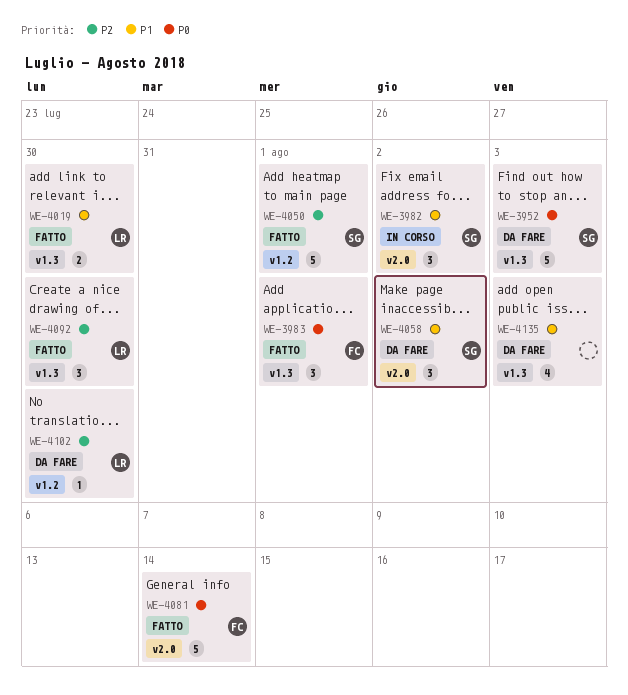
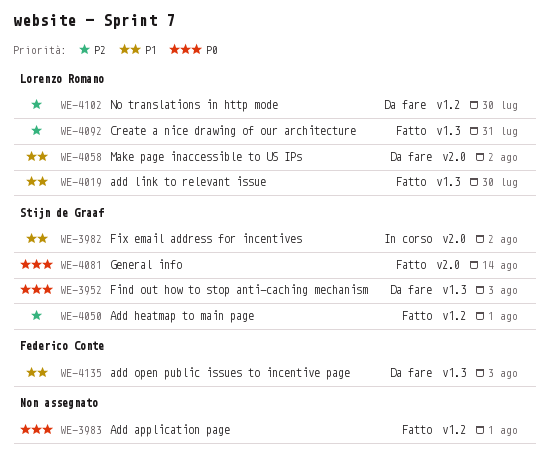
WE-3983, owner: Federico Conte -> none
WE-3983, label: v1.3 -> v1.2
WE-4058, owner: Stijn de Graaf -> Lorenzo Romano
WE-4081, owner: Federico Conte -> Stijn de Graaf
WE-4092, due: Jul 30 -> Jul 31
WE-4135, owner: none -> Federico Conte

